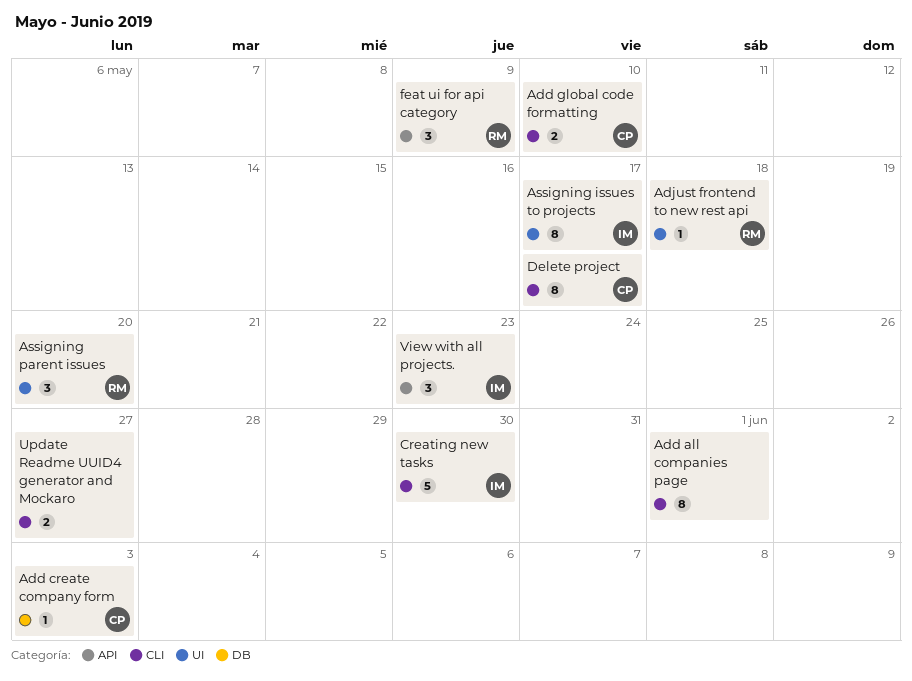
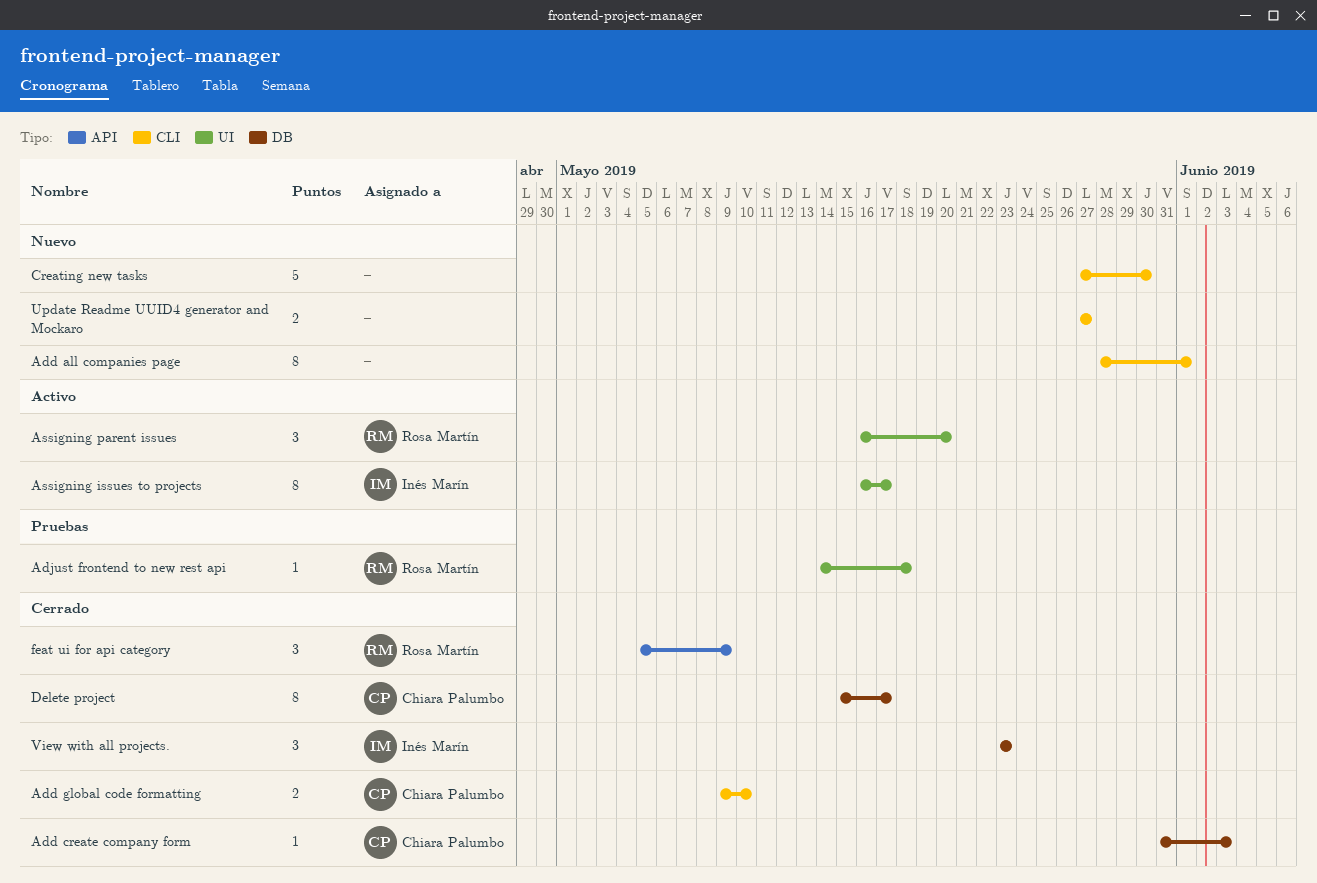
Creating new tasks, owner: Inés Marín -> none
Delete project, label: CLI -> DB
View with all projects., label: API -> DB

